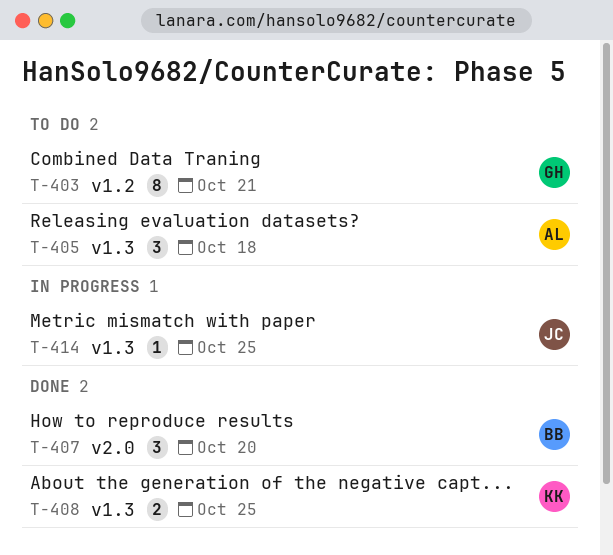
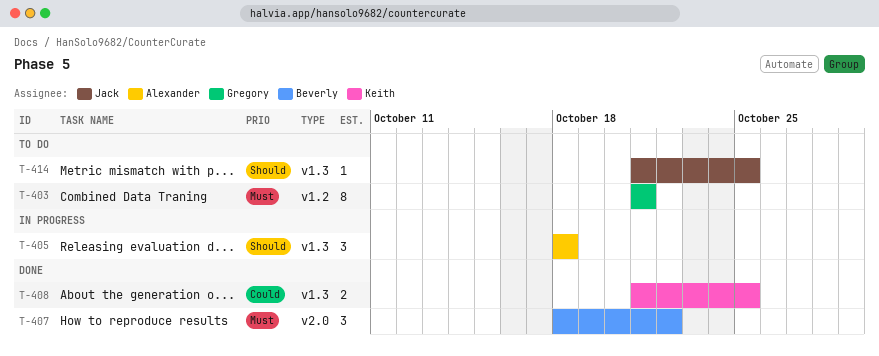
T-405, status: To do -> In progress
T-407, due: Oct 20 -> Oct 22
T-414, status: In progress -> To do

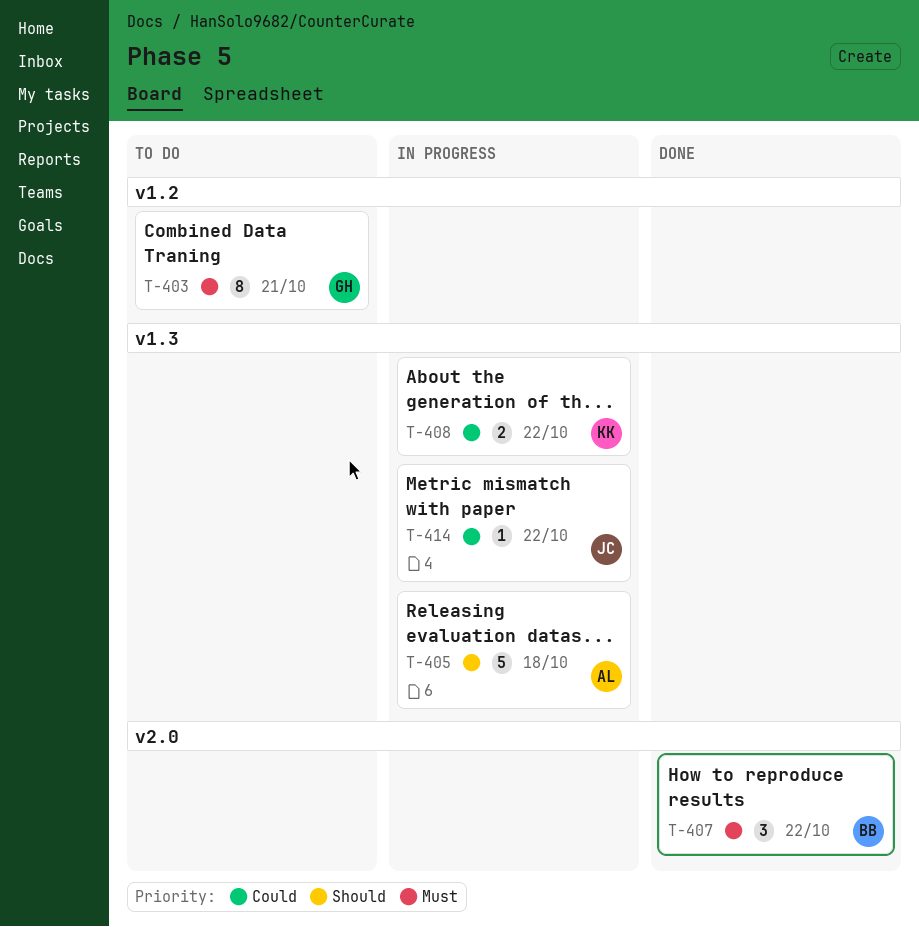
T-405, estimate: 3 -> 5
T-408, status: Done -> In progress
T-408, due: Oct 25 -> Oct 22
T-414, status: To do -> In progress
T-414, priority: Should -> Could
T-414, due: Oct 25 -> Oct 22

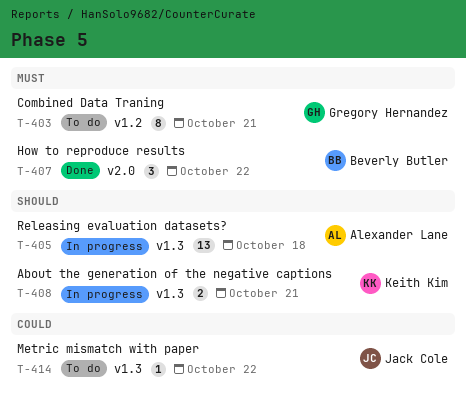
T-405, estimate: 5 -> 13
T-408, priority: Could -> Should
T-408, due: Oct 22 -> Oct 21
T-414, status: In progress -> To do

